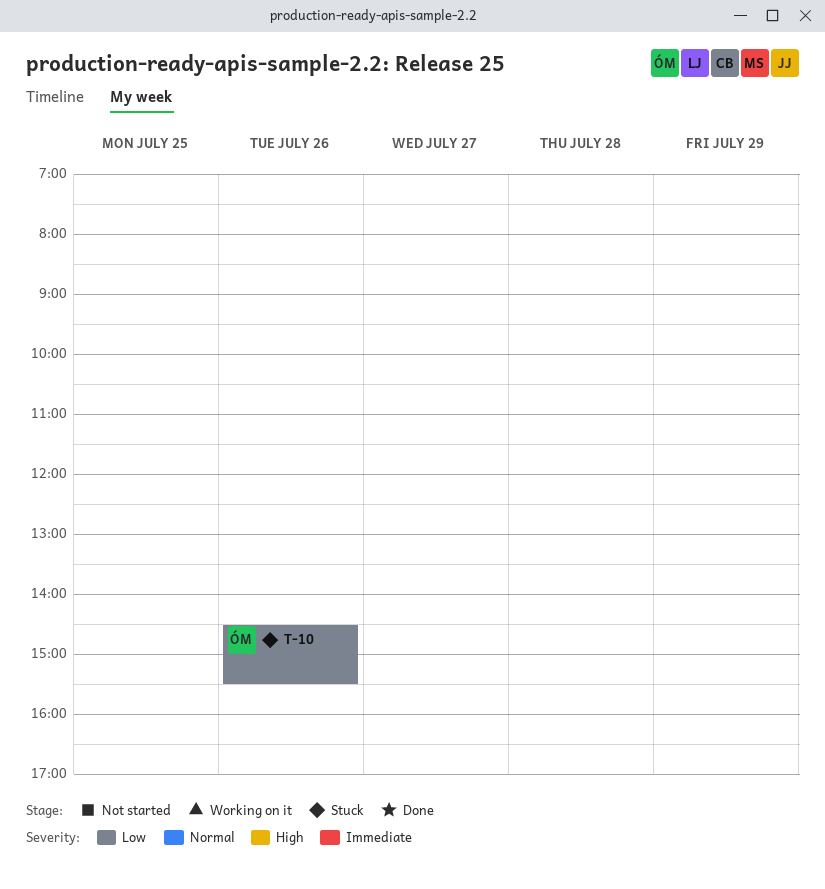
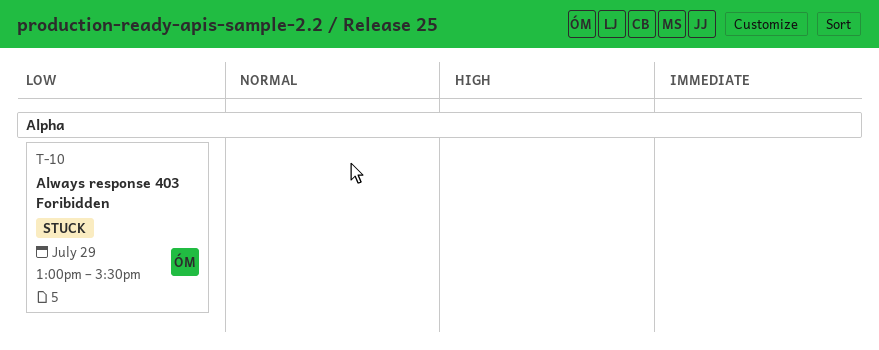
T-10, day: Jul 26 -> Jul 29
T-10, begins: 14:30 -> 13:00

